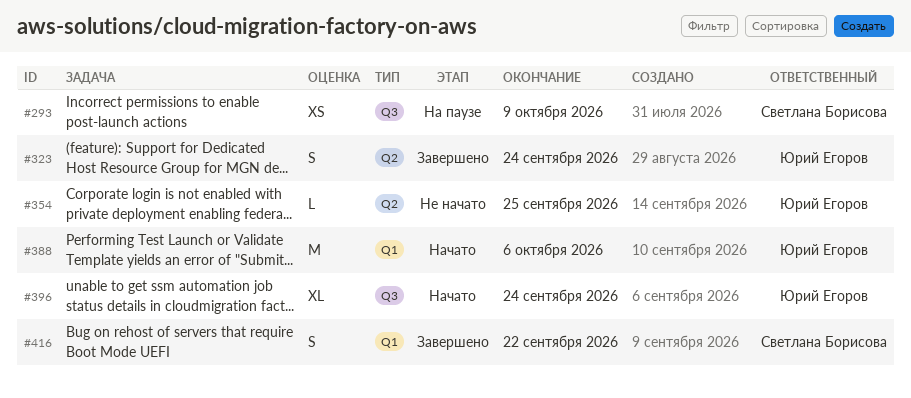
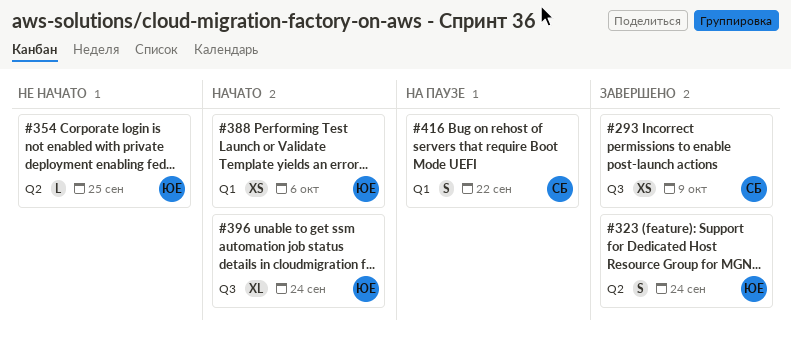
#293, status: На паузе -> Завершено
#388, estimate: M -> XS
#416, status: Завершено -> На паузе

